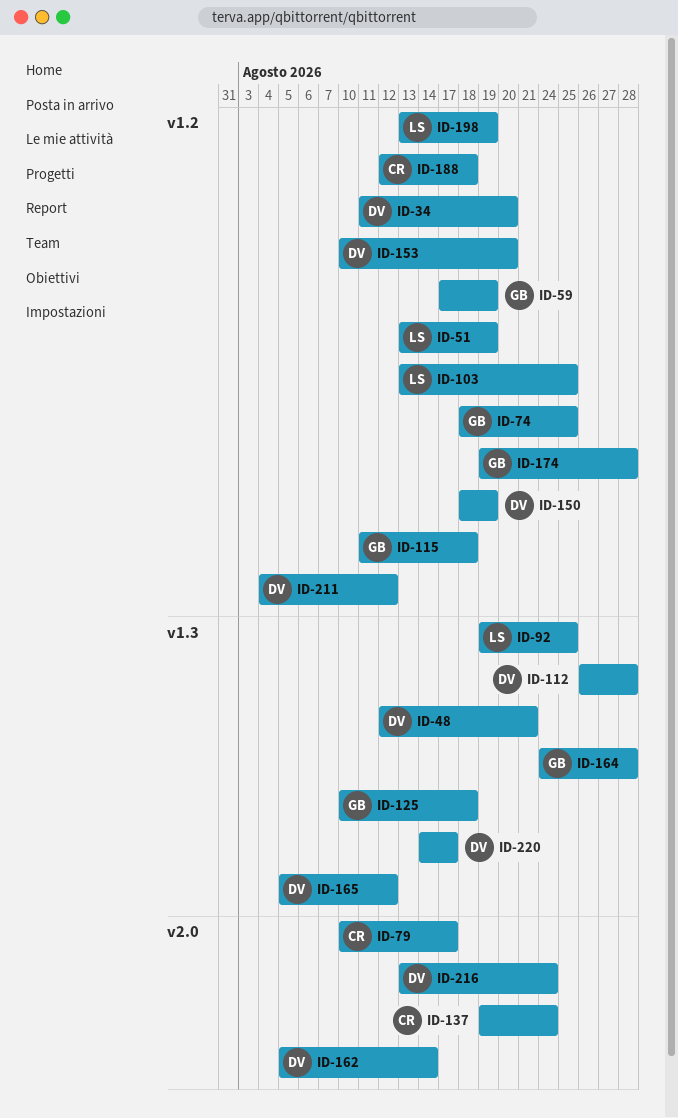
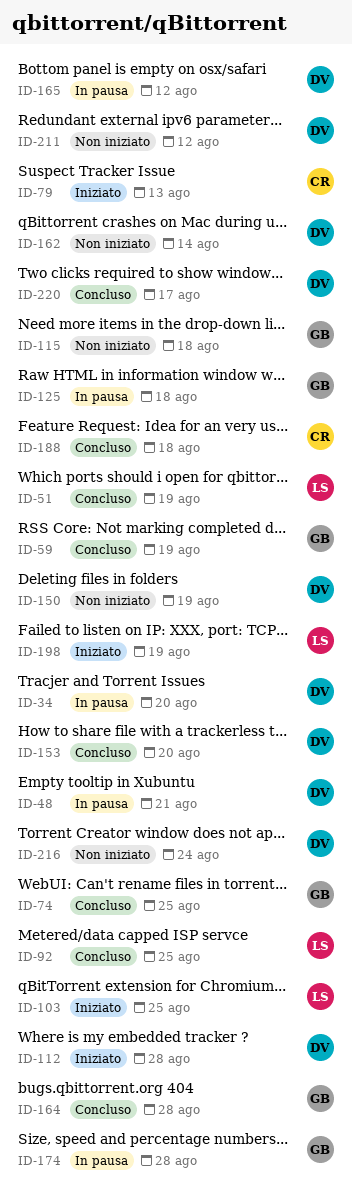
ID-79, due: Aug 17 -> Aug 13
ID-137: present -> none

